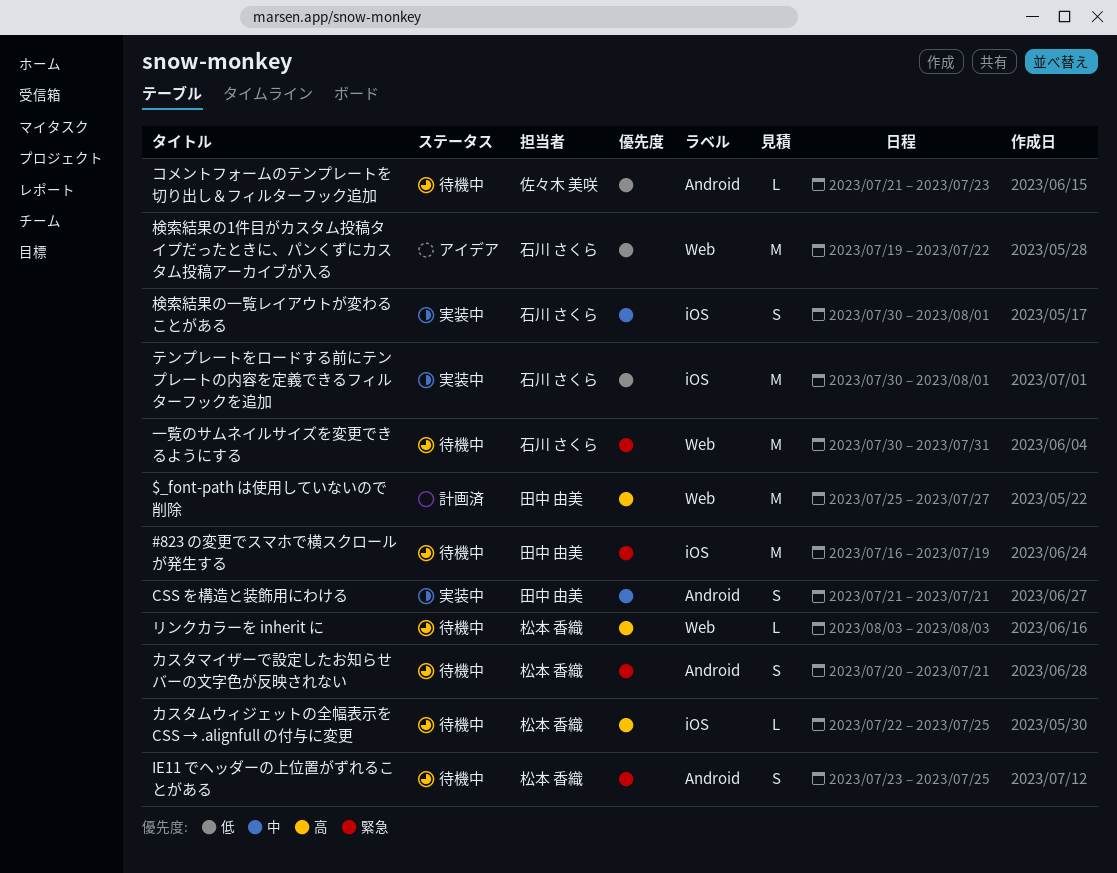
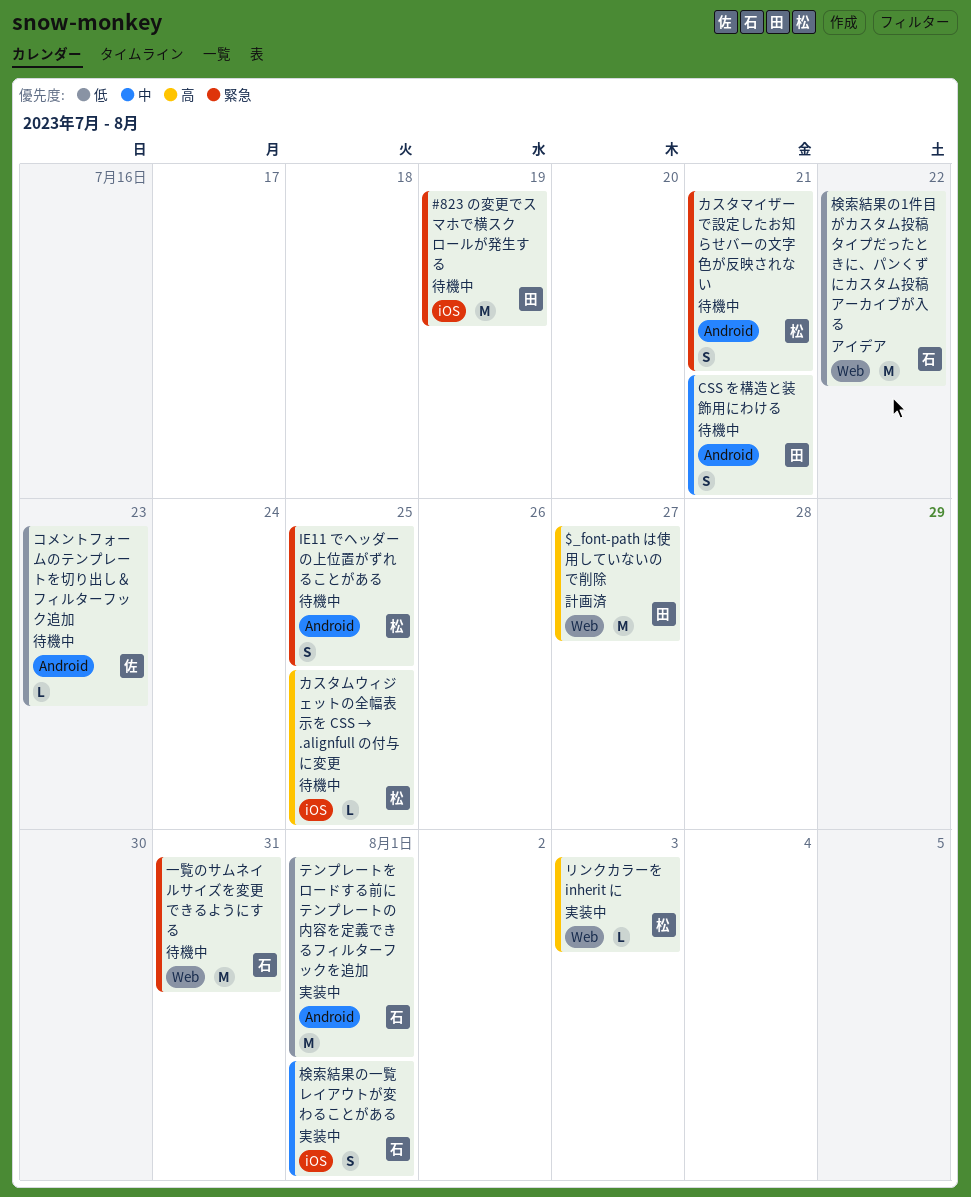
CSS を構造と装飾用にわける, status: 実装中 -> 待機中
テンプレートをロードする前にテンプレートの内容を定義できるフィルターフックを追加, label: iOS -> Android
リンクカラーを inherit に, status: 待機中 -> 実装中

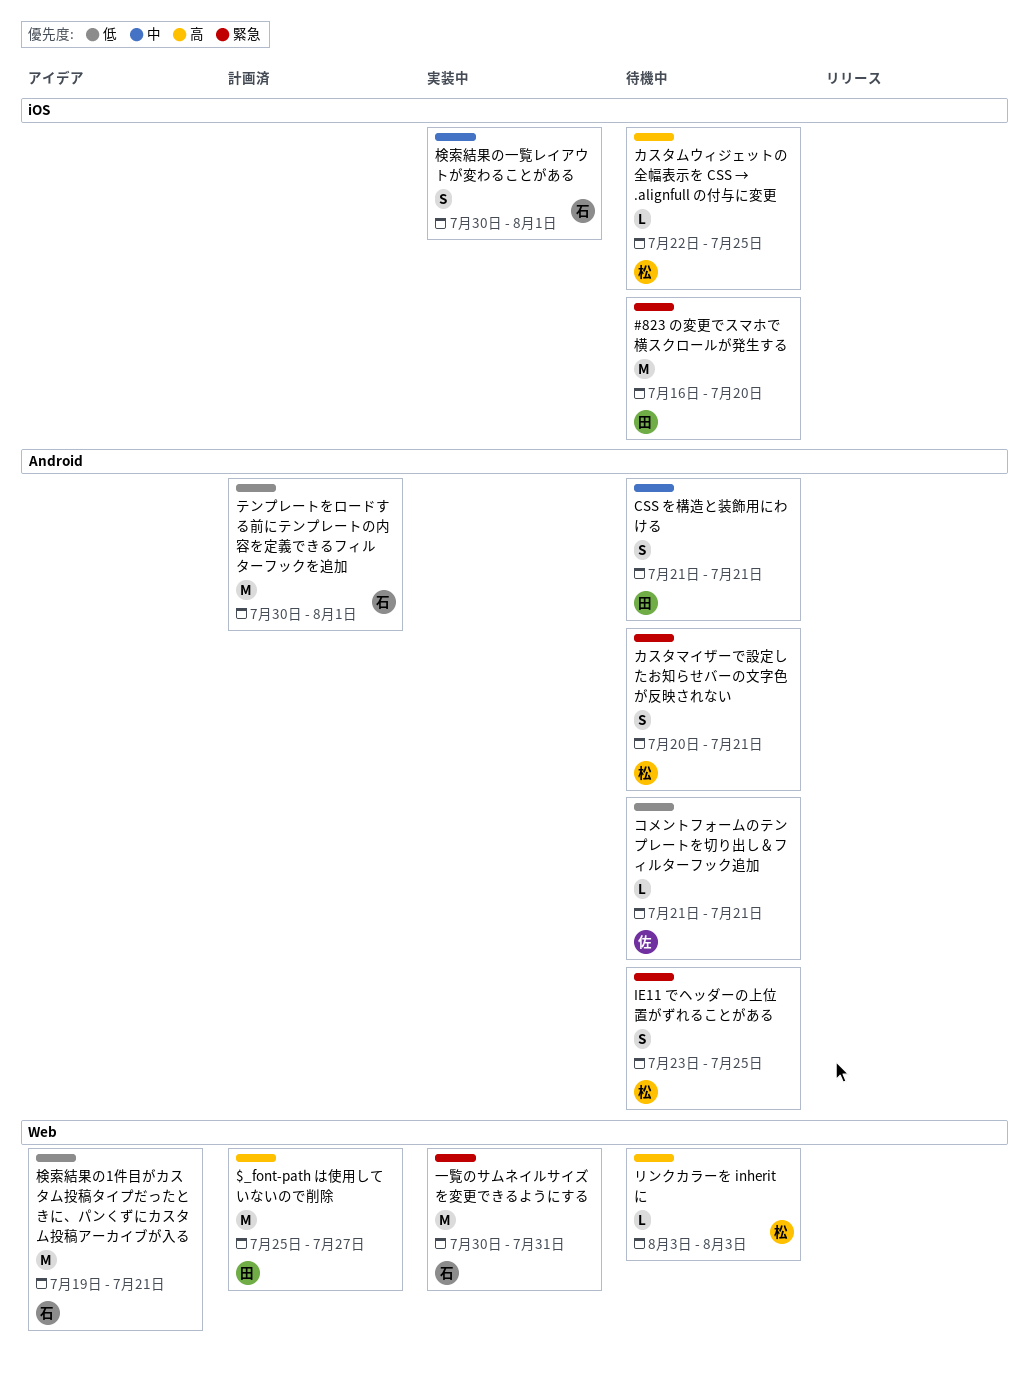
#823 の変更でスマホで横スクロールが発生する, due: Jul 19 -> Jul 20
コメントフォームのテンプレートを切り出し＆フィルターフック追加, due: Jul 23 -> Jul 21
テンプレートをロードする前にテンプレートの内容を定義できるフィルターフックを追加, status: 実装中 -> 計画済
リンクカラーを inherit に, status: 実装中 -> 待機中
一覧のサムネイルサイズを変更できるようにする, status: 待機中 -> 実装中
検索結果の1件目がカスタム投稿タイプだったときに、パンくずにカスタム投稿アーカイブが入る, due: Jul 22 -> Jul 21

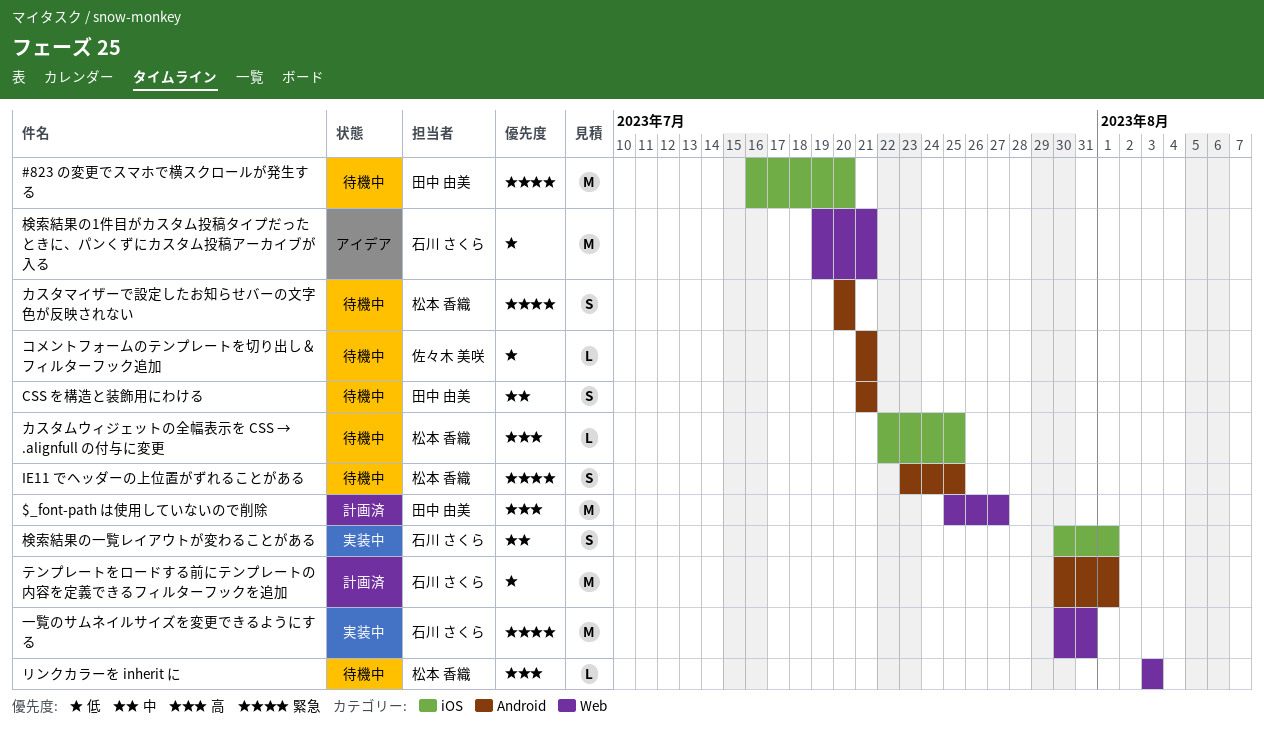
カスタマイザーで設定したお知らせバーの文字色が反映されない, due: Jul 21 -> Jul 20

